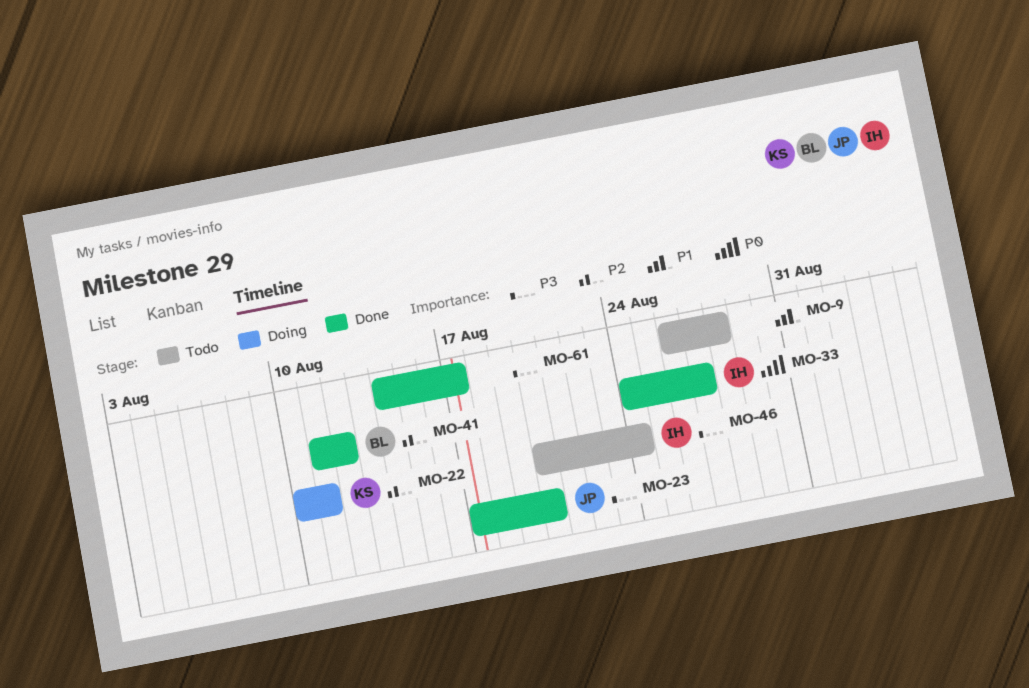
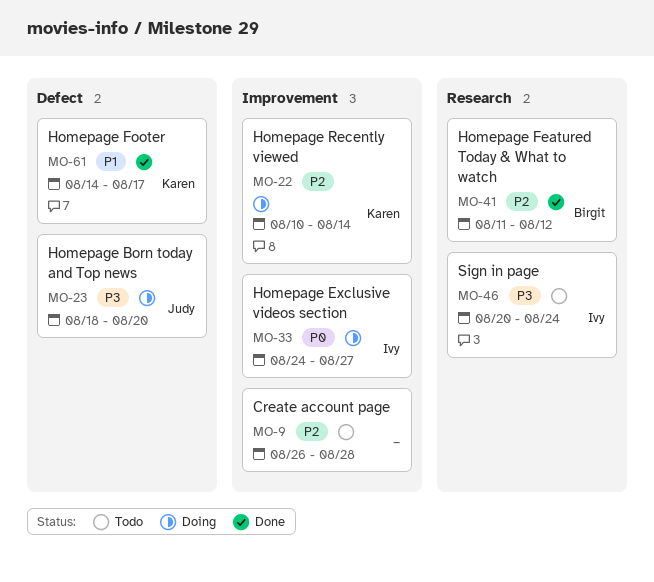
MO-9, priority: P1 -> P2
MO-22, due: Aug 11 -> Aug 14
MO-23, status: Done -> Doing
MO-23, start: Aug 17 -> Aug 18
MO-33, status: Done -> Doing
MO-61, owner: none -> Karen
MO-61, priority: P3 -> P1

